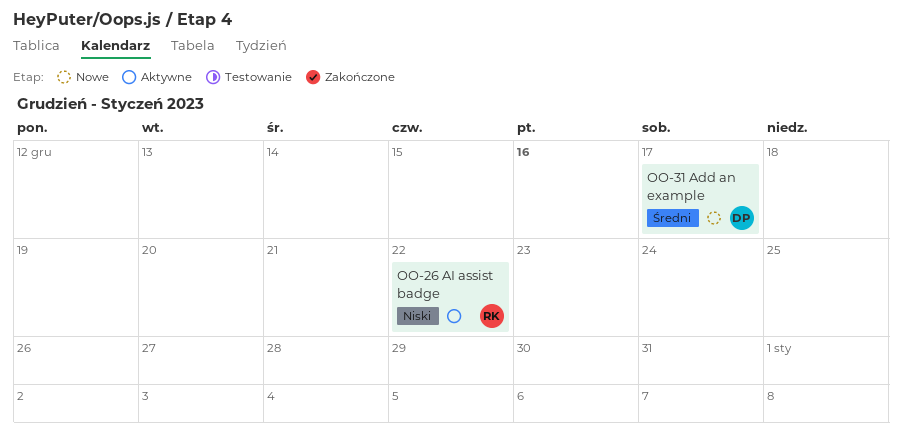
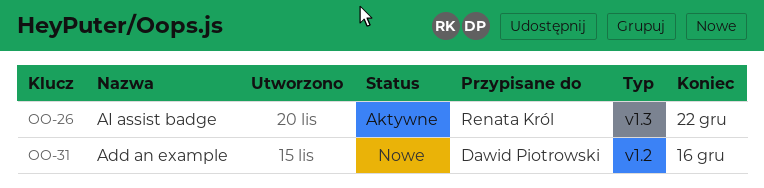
OO-31, due: Dec 17 -> Dec 16

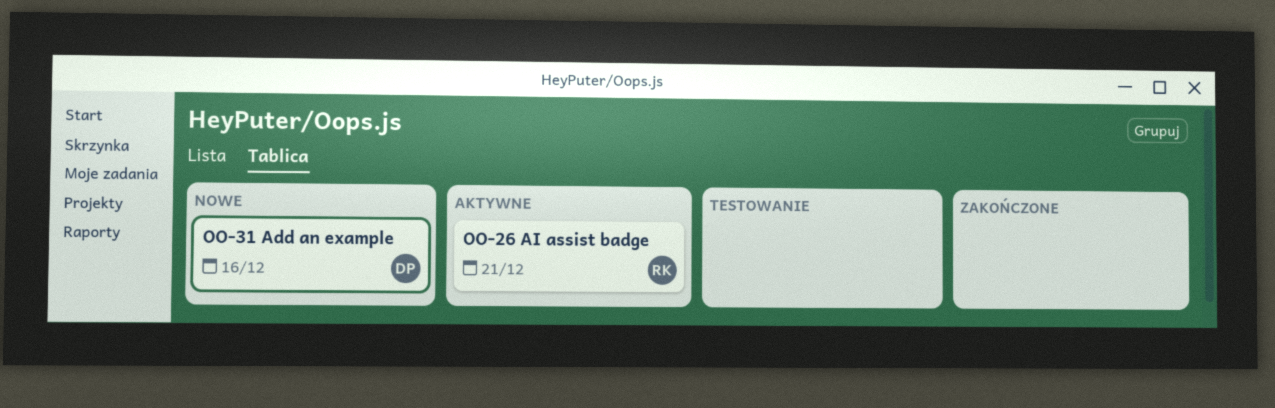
OO-26, due: Dec 22 -> Dec 21

